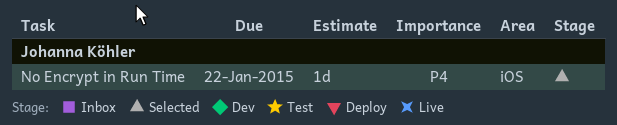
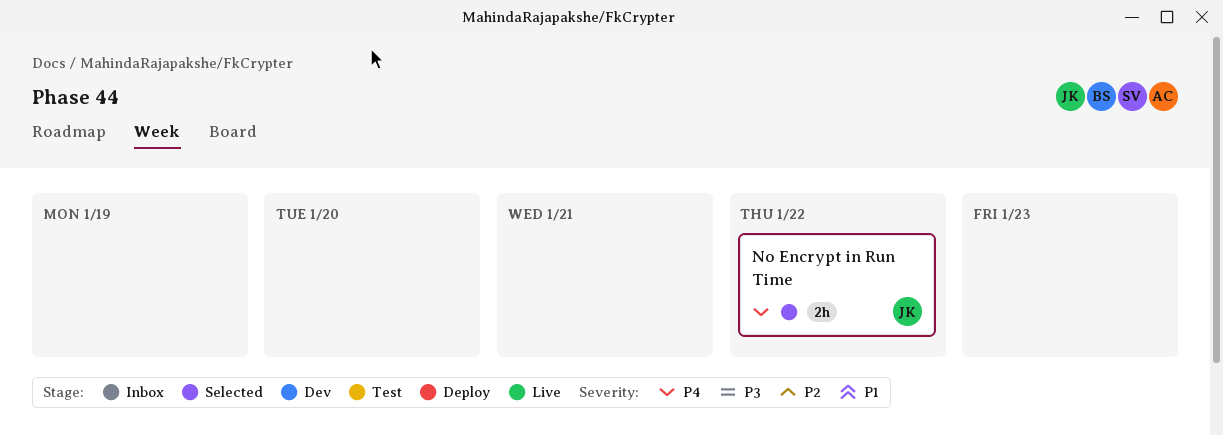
No Encrypt in Run Time, estimate: 1d -> 2h

